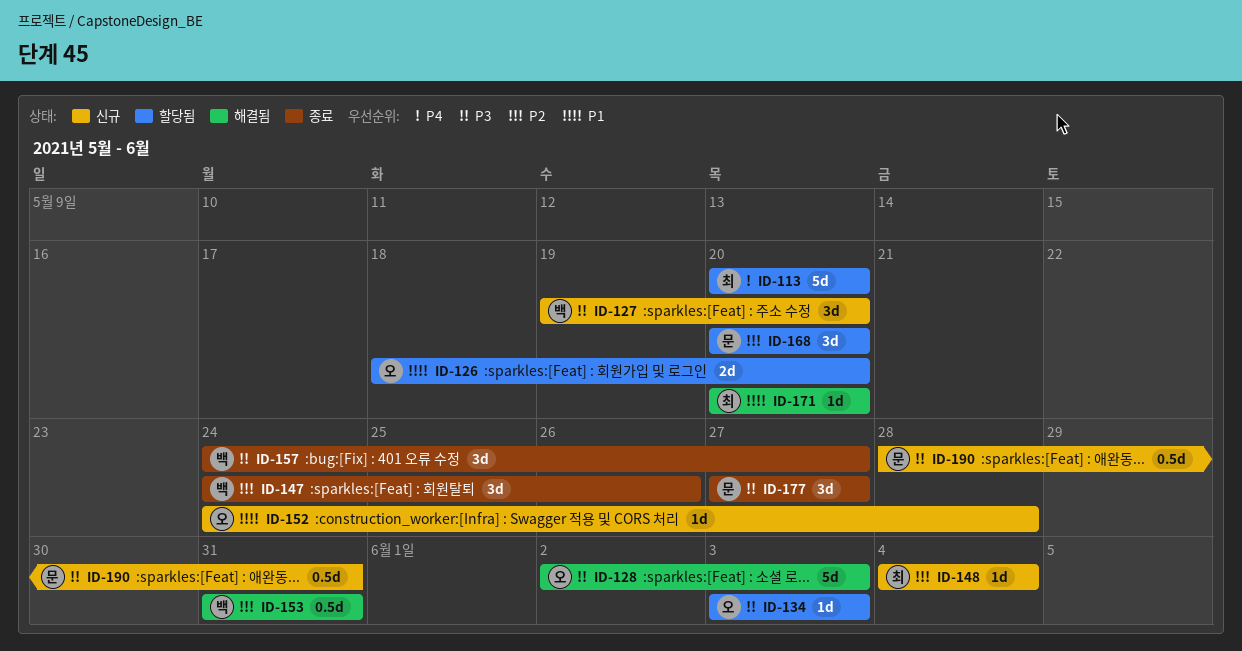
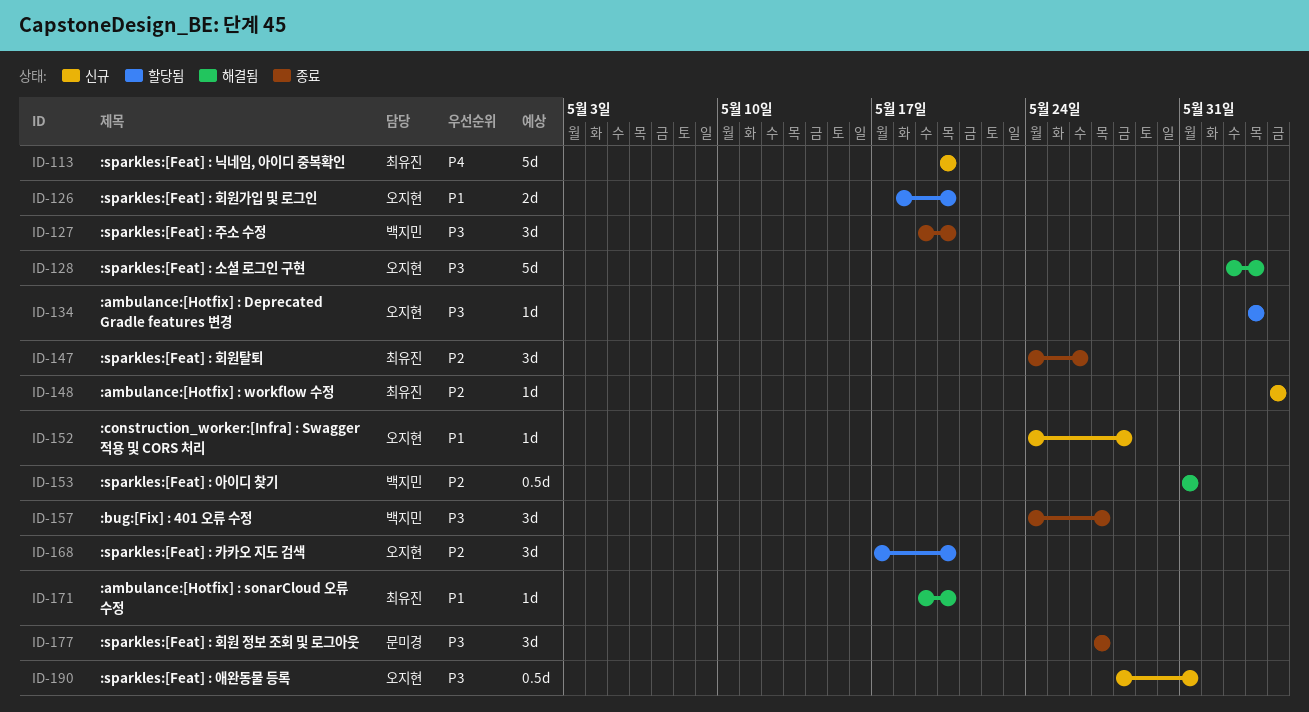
ID-113, status: 할당됨 -> 신규
ID-127, status: 신규 -> 종료
ID-147, owner: 백지민 -> 최유진
ID-168, owner: 문미경 -> 오지현
ID-168, start: May 20 -> May 17
ID-171, start: May 20 -> May 19
ID-190, owner: 문미경 -> 오지현

